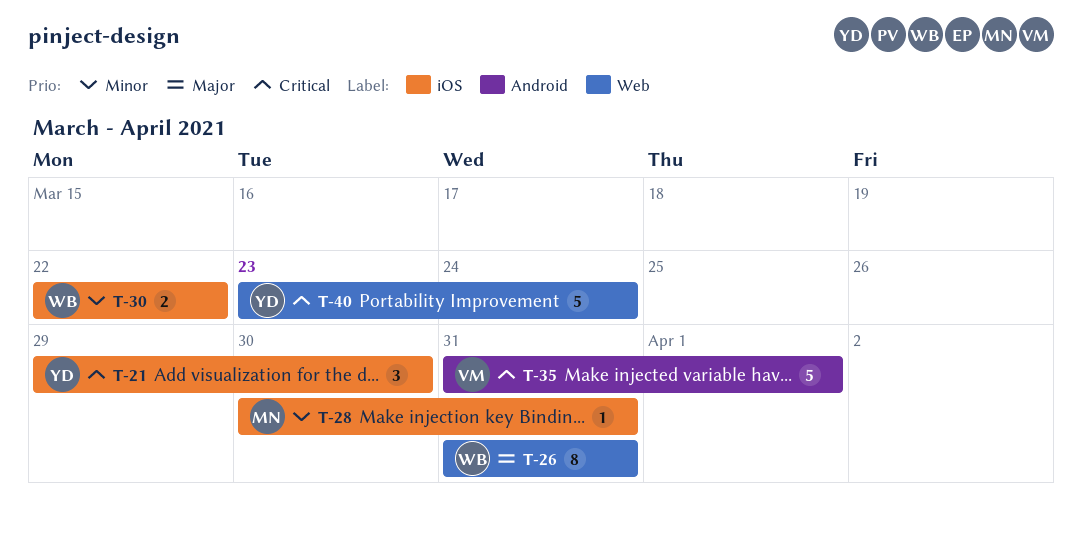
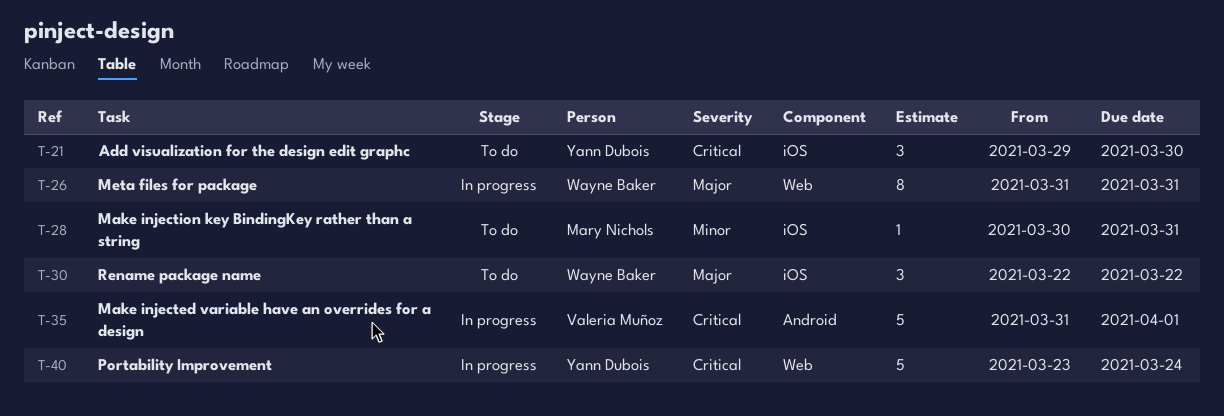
T-30, priority: Minor -> Major
T-30, estimate: 2 -> 3

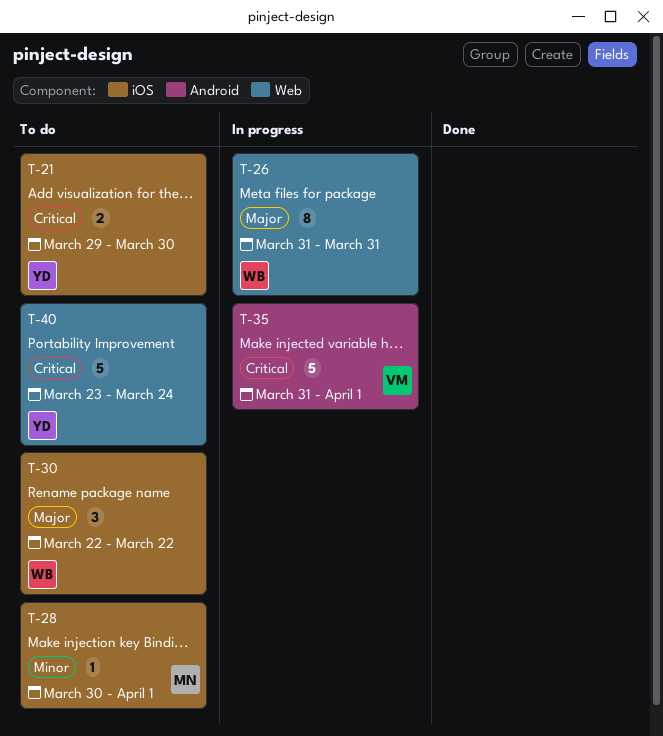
T-21, estimate: 3 -> 2
T-28, due: Mar 31 -> Apr 1
T-40, status: In progress -> To do

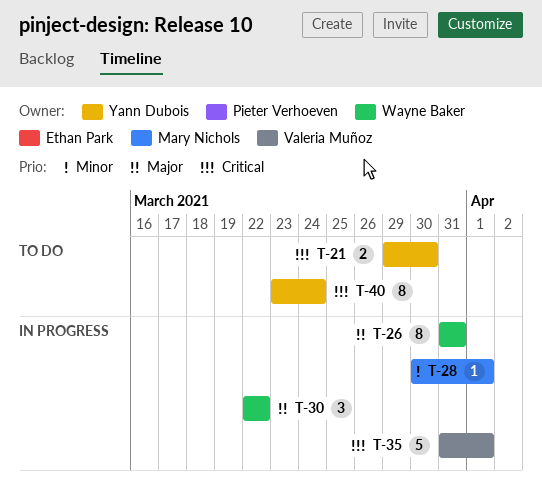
T-28, status: To do -> In progress
T-30, status: To do -> In progress
T-40, estimate: 5 -> 8

